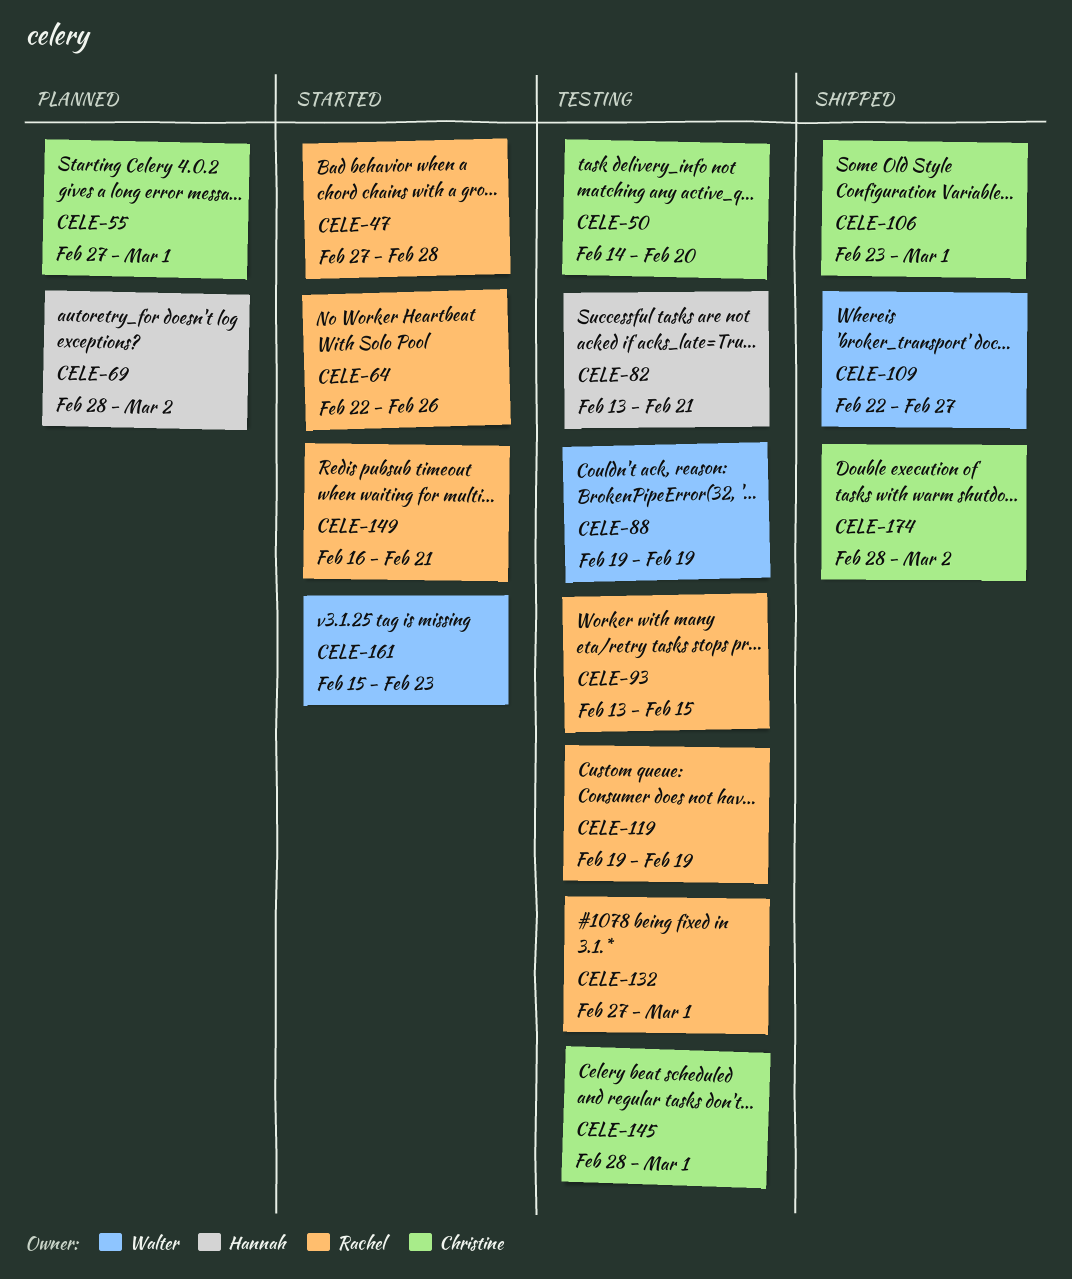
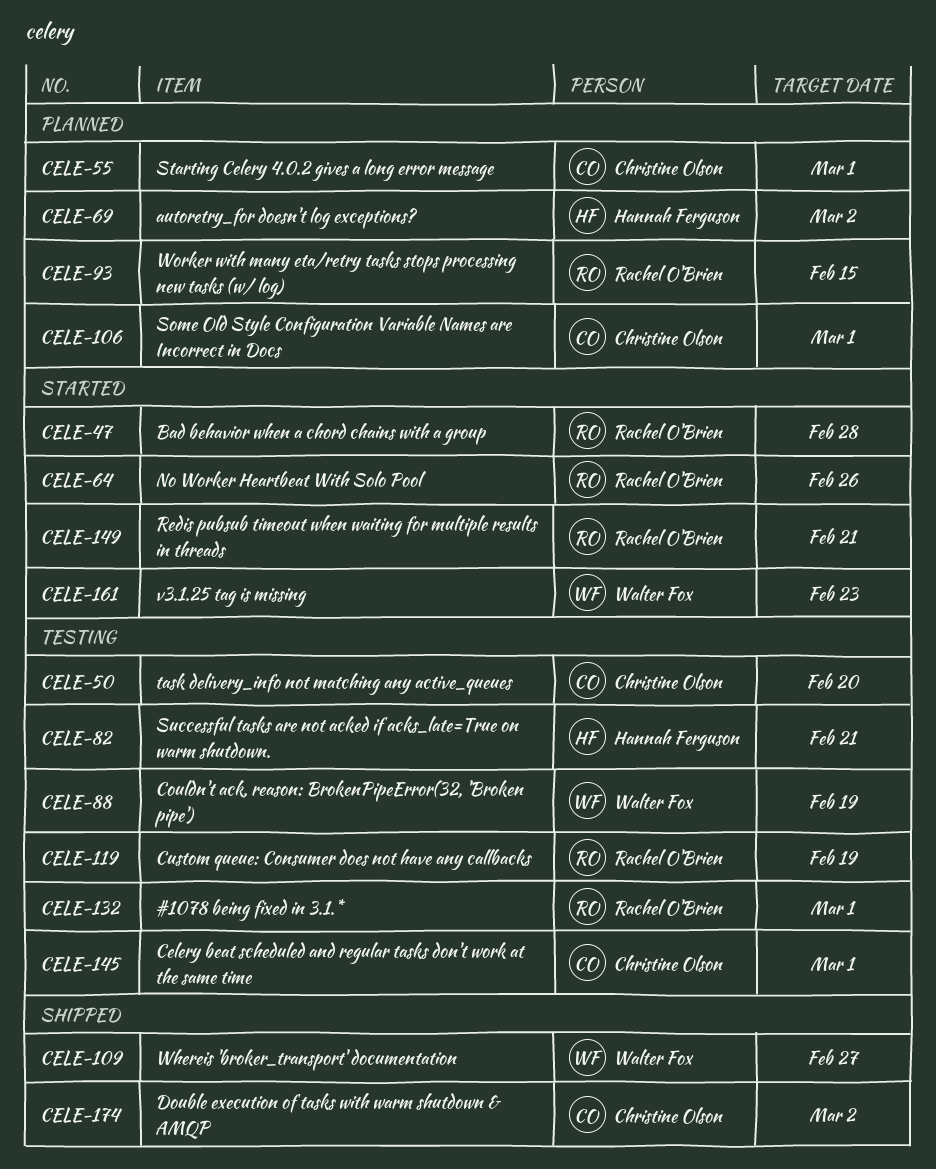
CELE-93, status: Testing -> Planned
CELE-106, status: Shipped -> Planned

